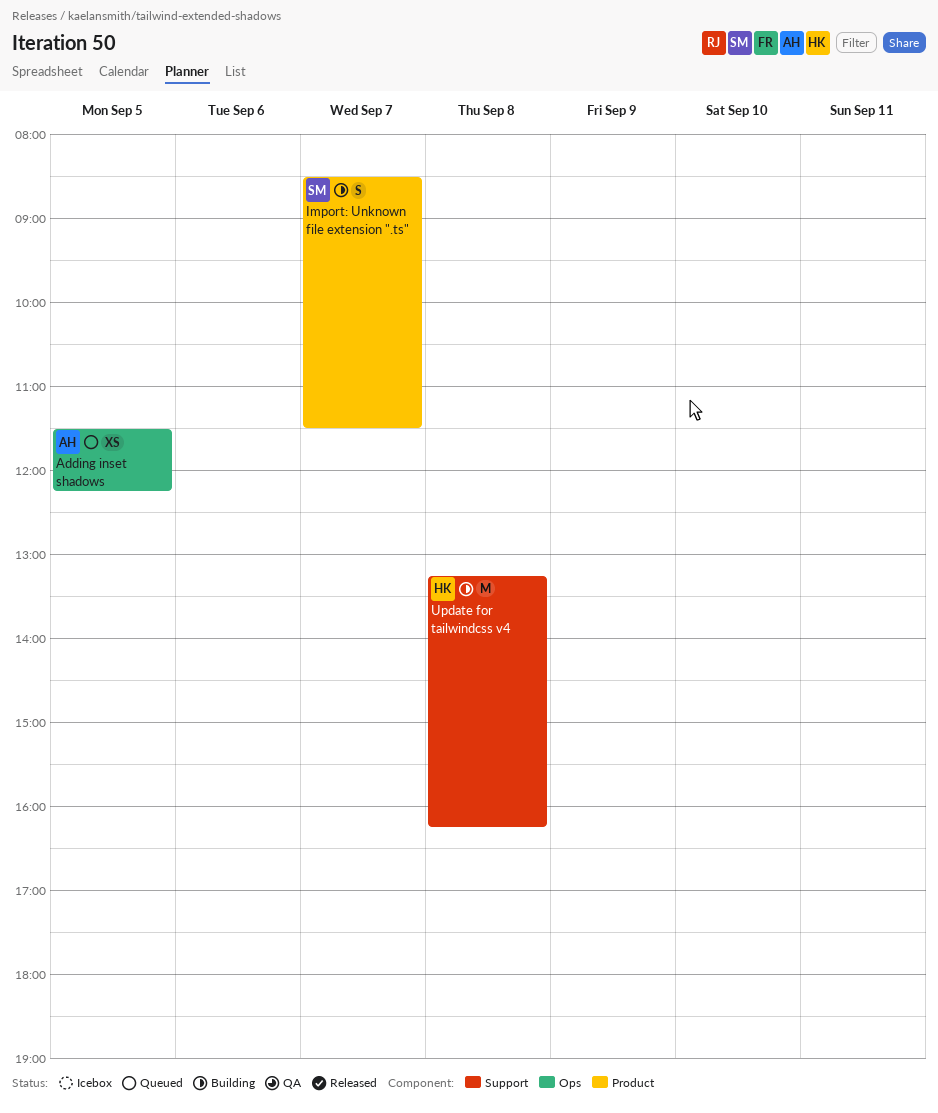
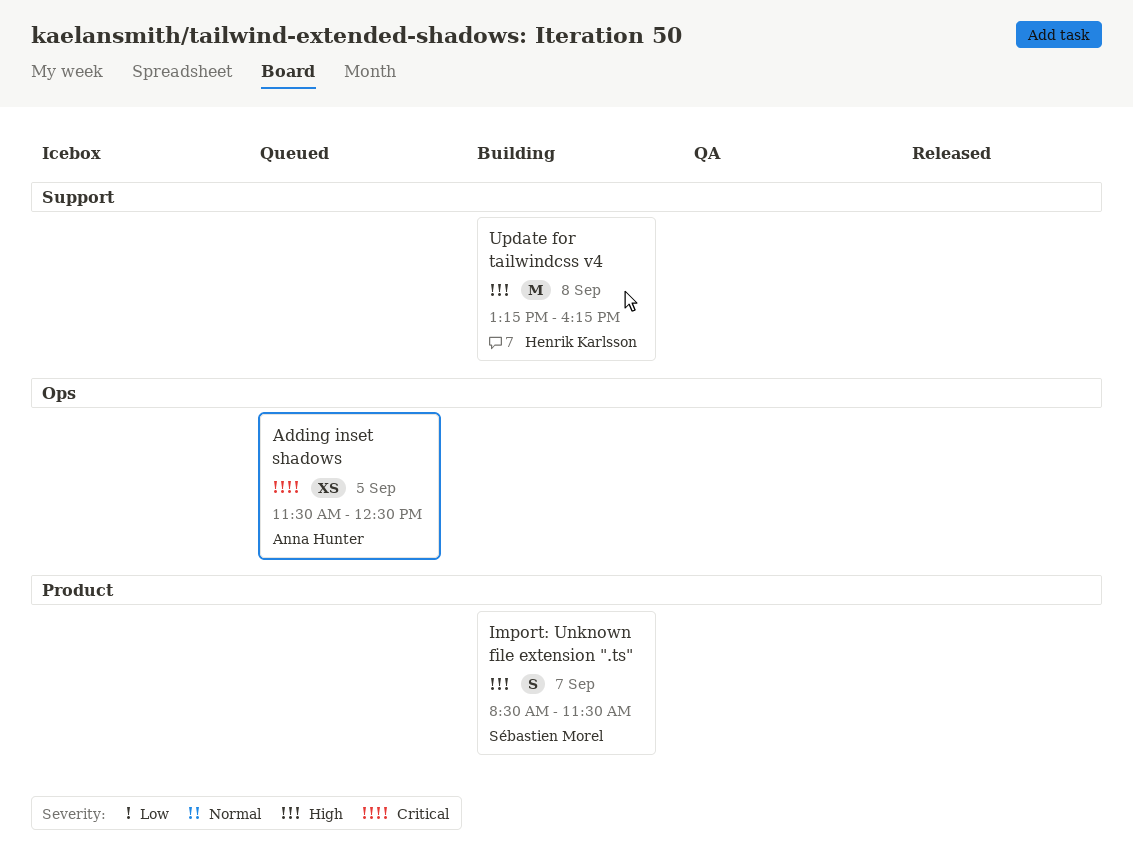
Adding inset shadows, ends: 12:15 -> 12:30

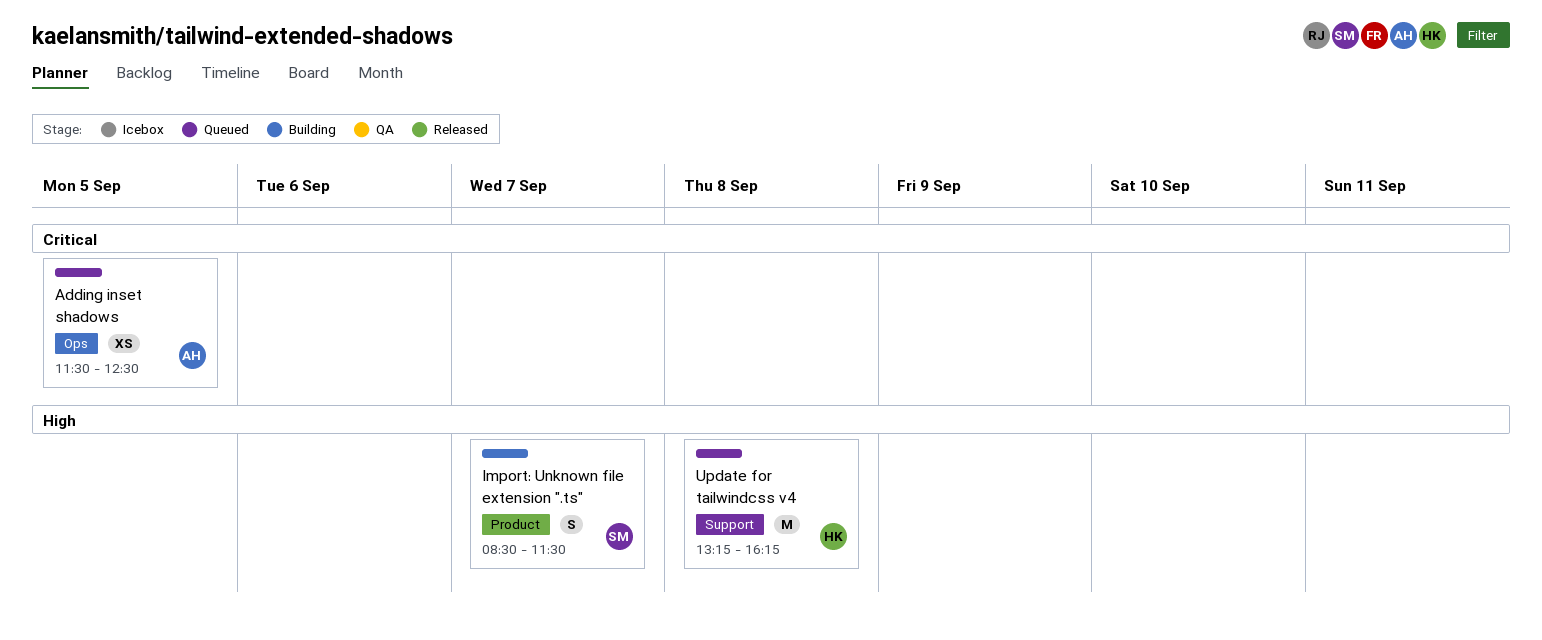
Update for tailwindcss v4, status: Building -> Queued

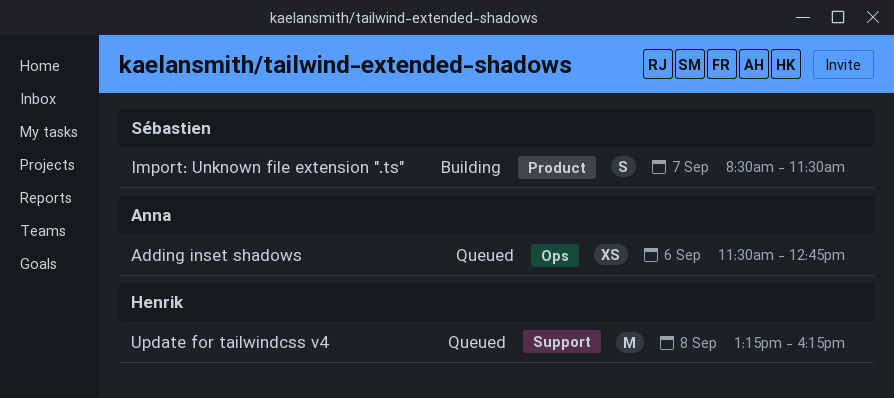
Adding inset shadows, day: Sep 5 -> Sep 6
Adding inset shadows, ends: 12:30 -> 12:45

